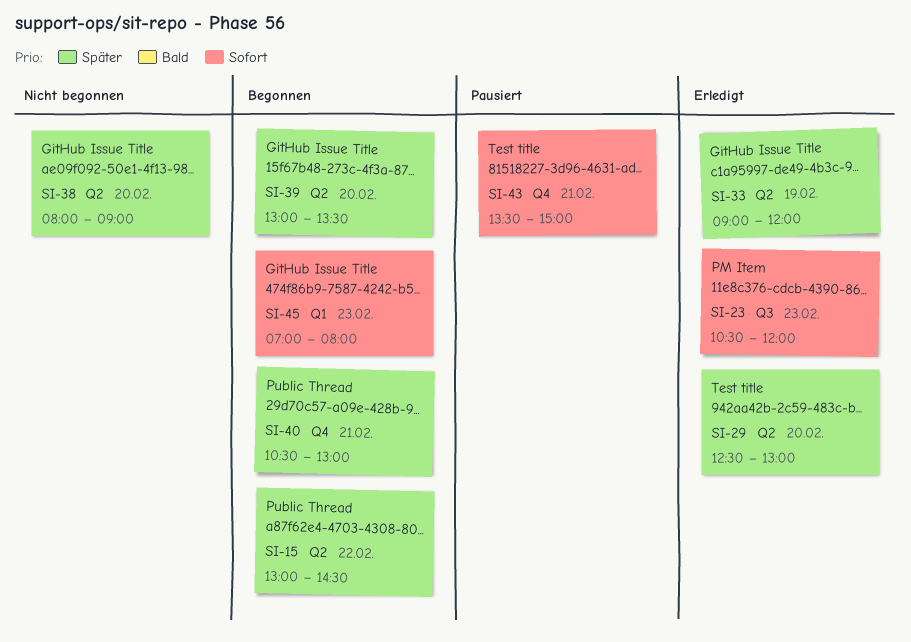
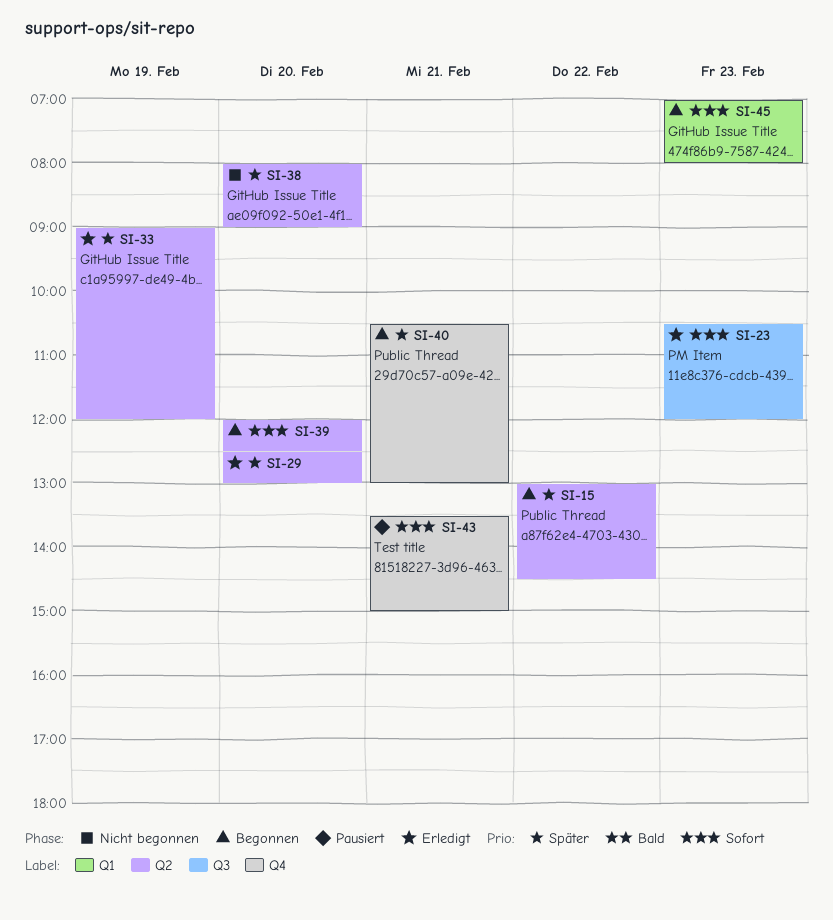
SI-39, priority: Später -> Sofort
SI-39, begins: 13:00 -> 12:00
SI-39, ends: 13:30 -> 12:30

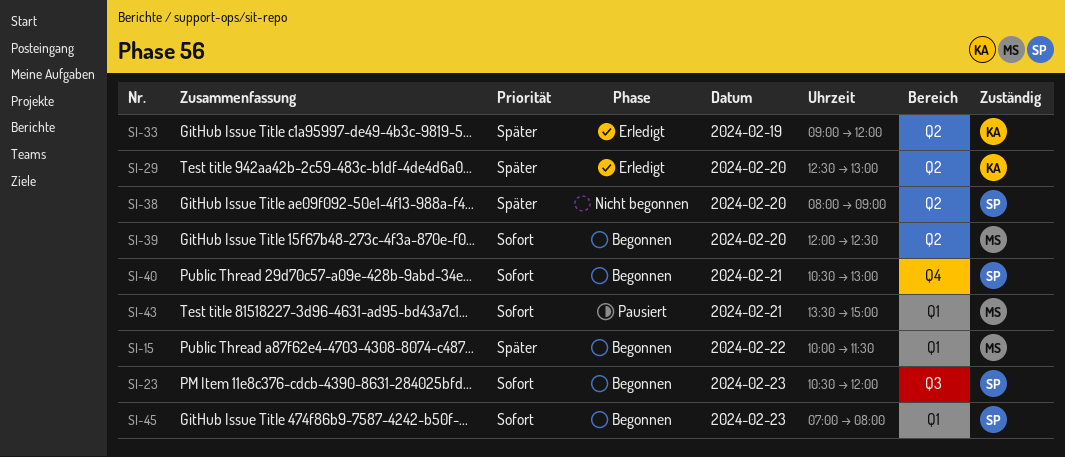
SI-15, label: Q2 -> Q1
SI-15, begins: 13:00 -> 10:00
SI-15, ends: 14:30 -> 11:30
SI-23, status: Erledigt -> Begonnen
SI-40, priority: Später -> Sofort
SI-43, label: Q4 -> Q1

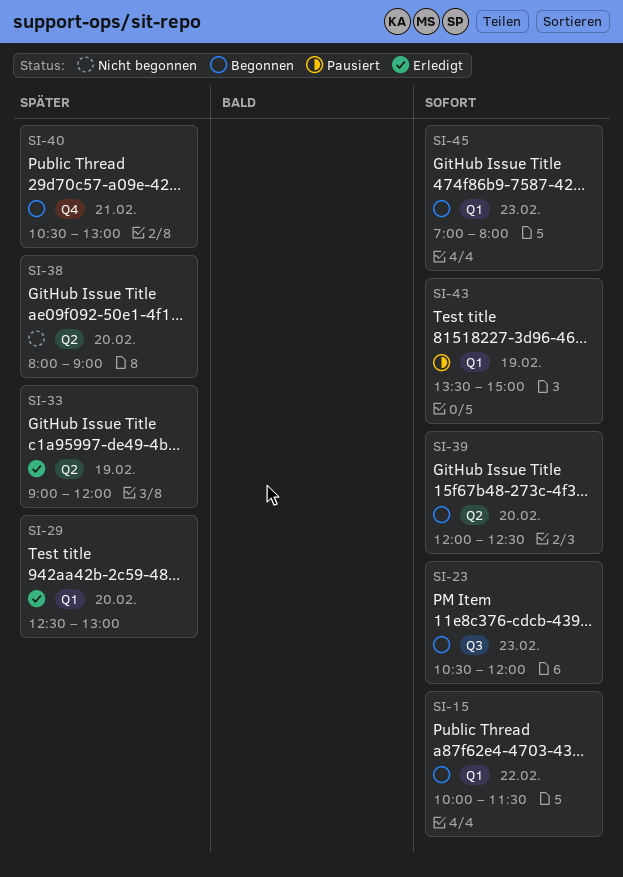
SI-15, priority: Später -> Sofort
SI-29, label: Q2 -> Q1
SI-40, priority: Sofort -> Später
SI-43, day: Feb 21 -> Feb 19

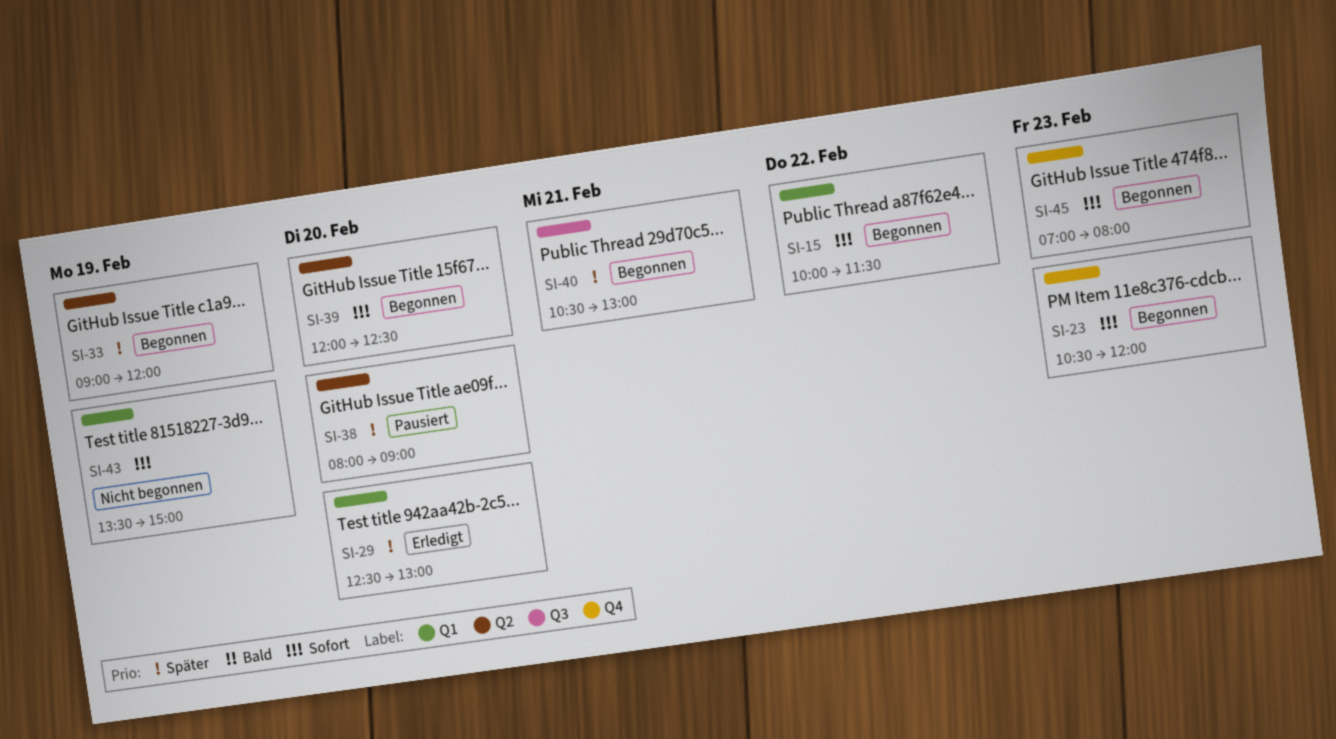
SI-23, label: Q3 -> Q4
SI-33, status: Erledigt -> Begonnen
SI-38, status: Nicht begonnen -> Pausiert
SI-40, label: Q4 -> Q3
SI-43, status: Pausiert -> Nicht begonnen
SI-45, label: Q1 -> Q4

